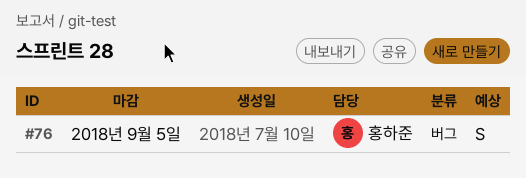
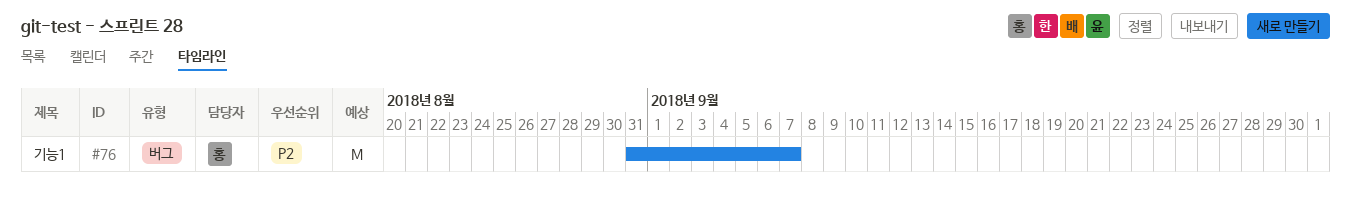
#76, estimate: S -> M
#76, due: Sep 5 -> Sep 7

